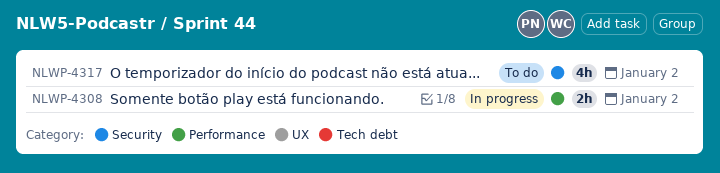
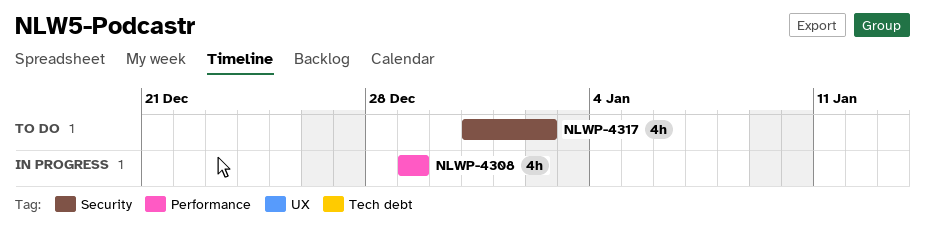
NLWP-4308, estimate: 2h -> 4h
NLWP-4308, due: Jan 2 -> Dec 29

